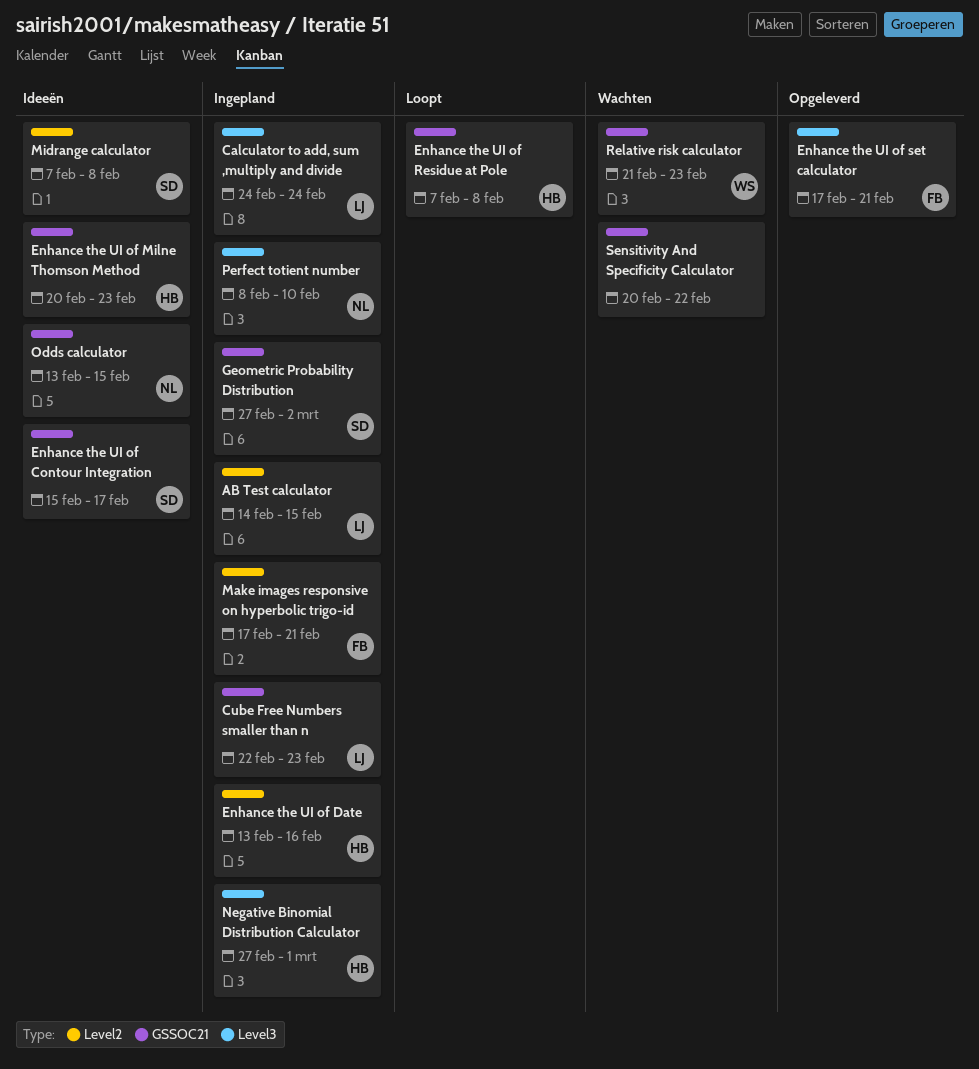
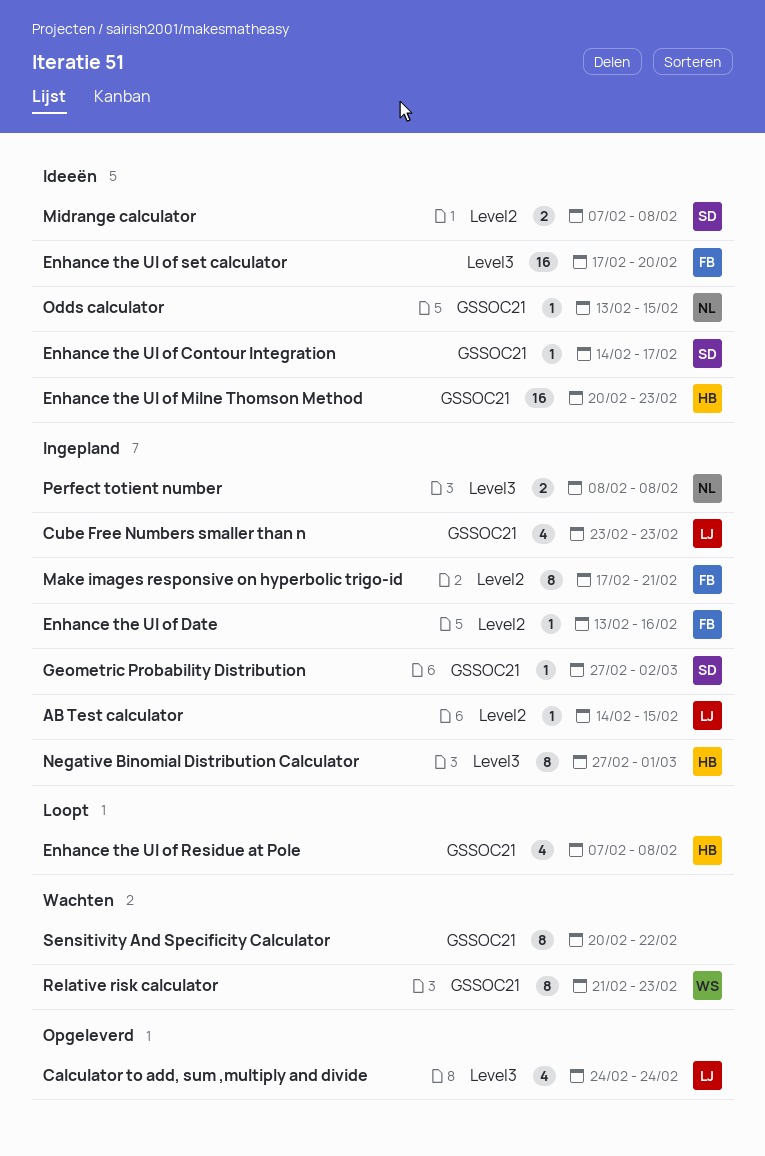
Calculator to add, sum ,multiply and divide, status: Ingepland -> Opgeleverd
Cube Free Numbers smaller than n, start: Feb 22 -> Feb 23
Enhance the UI of Contour Integration, start: Feb 15 -> Feb 14
Enhance the UI of Date, owner: HB -> FB
Enhance the UI of set calculator, status: Opgeleverd -> Ideeën
Enhance the UI of set calculator, due: Feb 21 -> Feb 20
Perfect totient number, due: Feb 10 -> Feb 8

